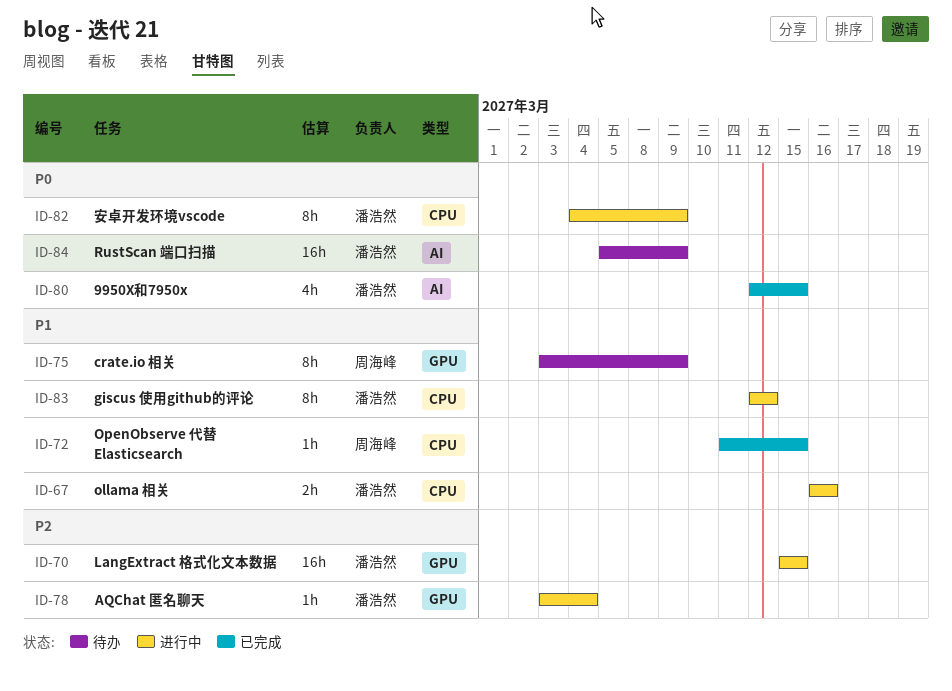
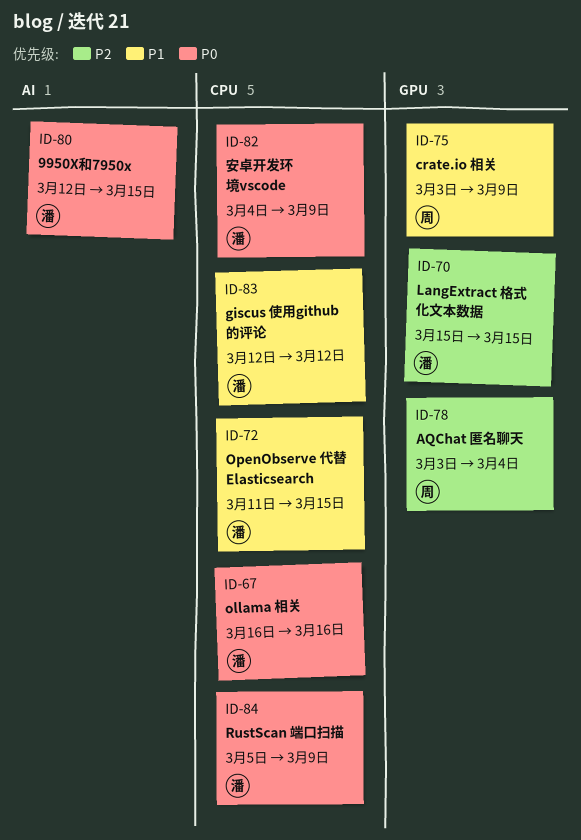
ID-67, priority: P1 -> P0
ID-72, owner: 周海峰 -> 潘浩然
ID-78, owner: 潘浩然 -> 周海峰
ID-84, label: AI -> CPU

